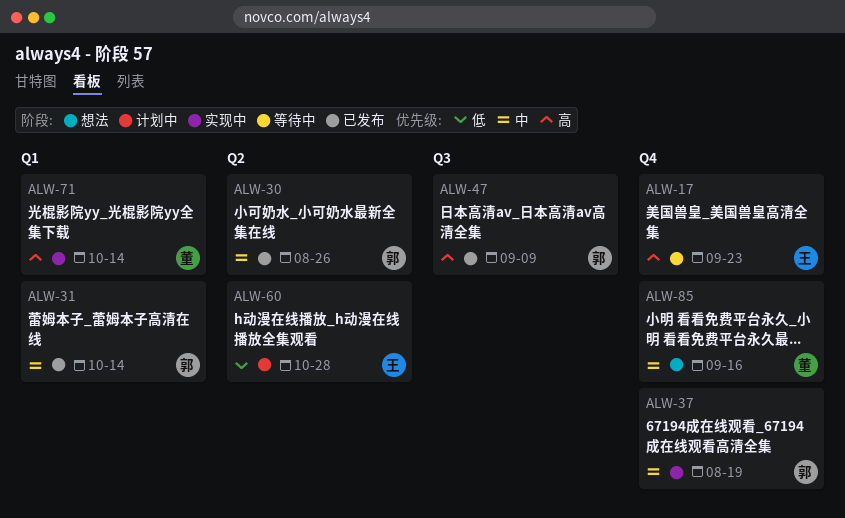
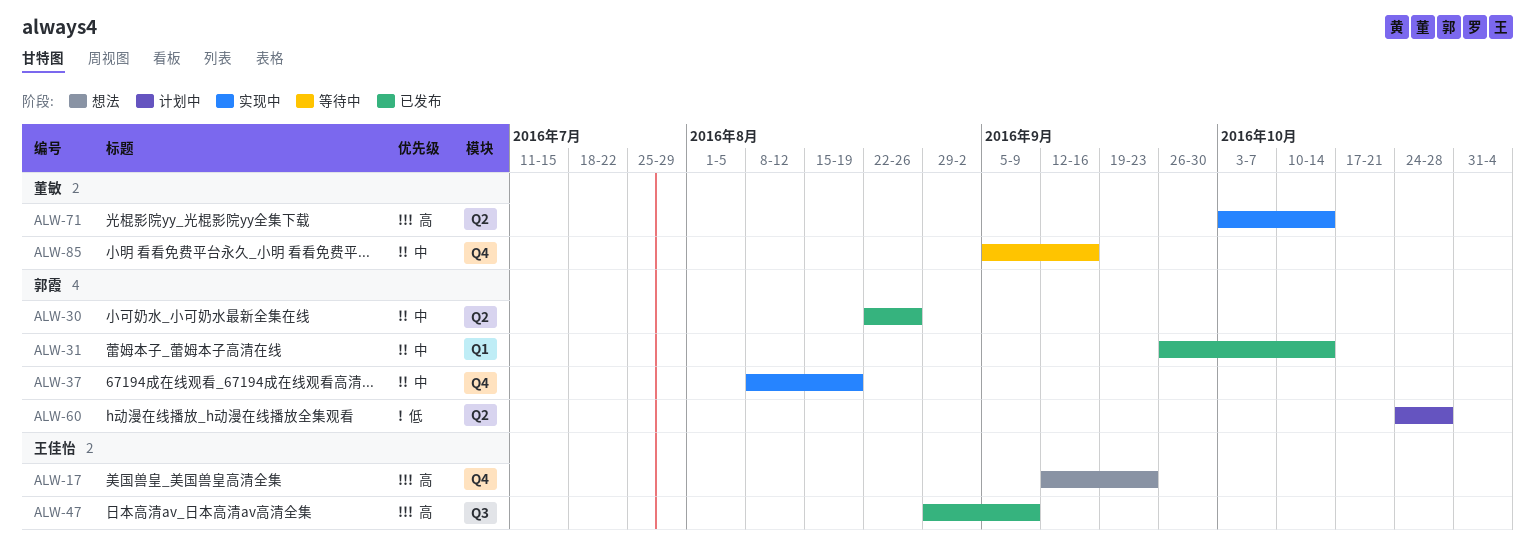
ALW-17, status: 等待中 -> 想法
ALW-47, owner: 郭霞 -> 王佳怡
ALW-60, owner: 王佳怡 -> 郭霞
ALW-71, label: Q1 -> Q2
ALW-85, status: 想法 -> 等待中

